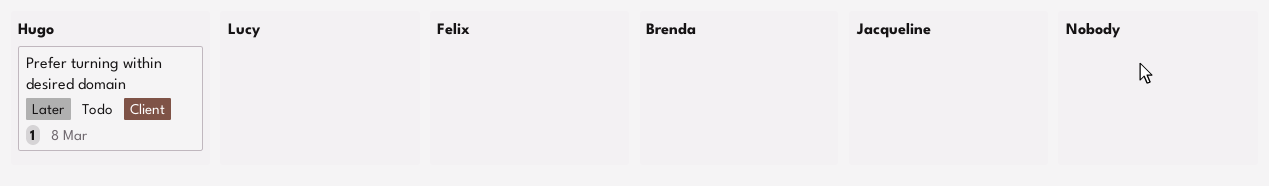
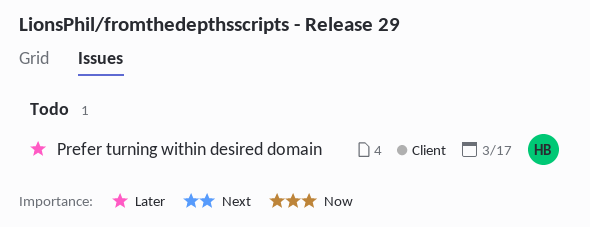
Prefer turning within desired domain, due: Mar 8 -> Mar 17

